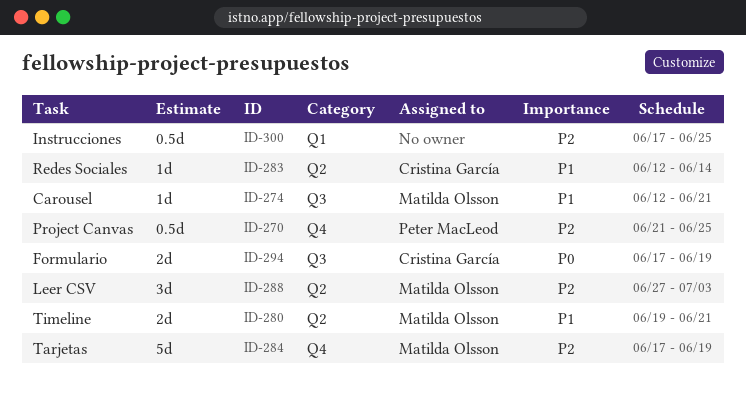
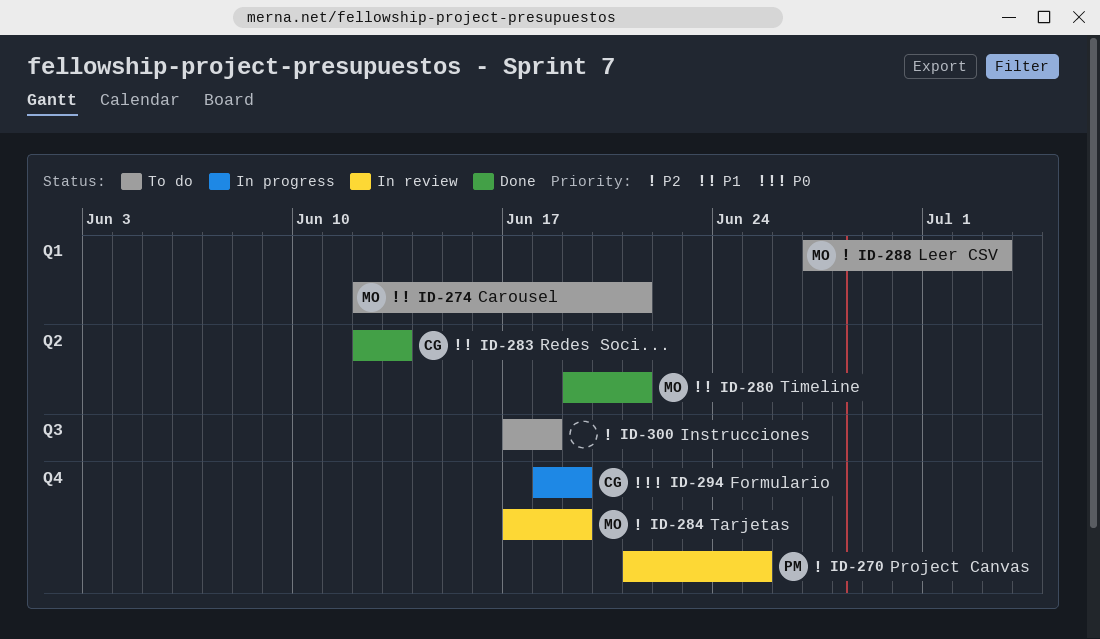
ID-274, label: Q3 -> Q1
ID-283, due: Jun 14 -> Jun 13
ID-288, label: Q2 -> Q1
ID-294, label: Q3 -> Q4
ID-294, start: Jun 17 -> Jun 18
ID-300, label: Q1 -> Q3
ID-300, due: Jun 25 -> Jun 18

